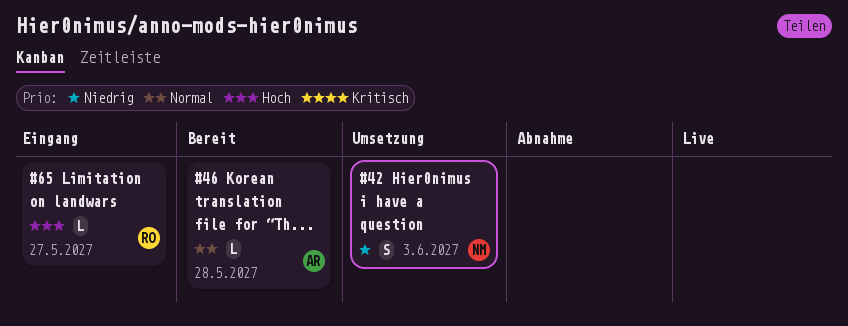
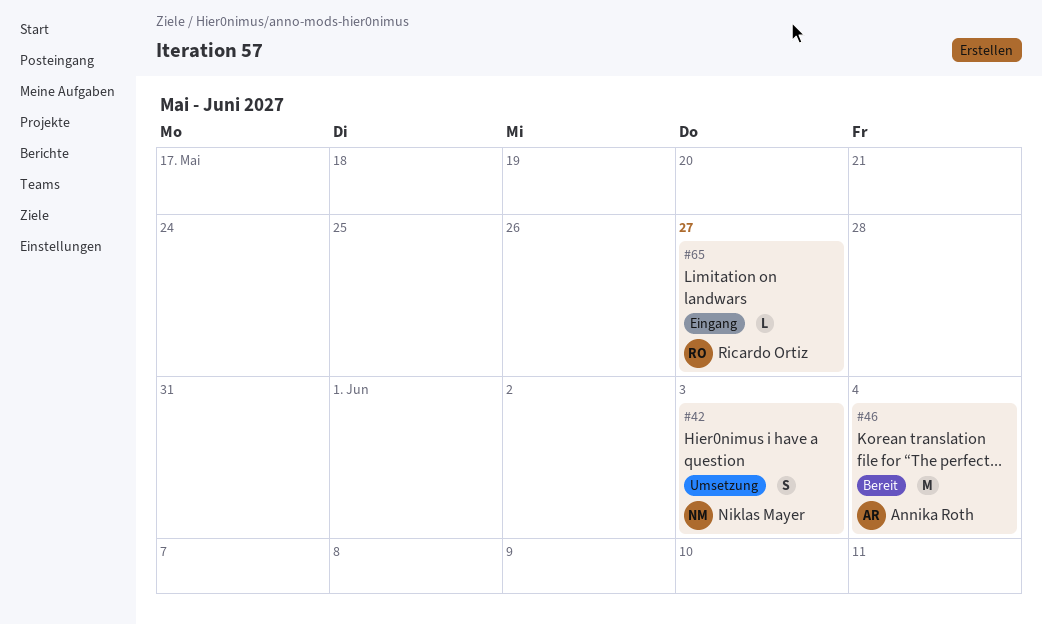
#46, estimate: L -> M
#46, due: May 28 -> Jun 4

